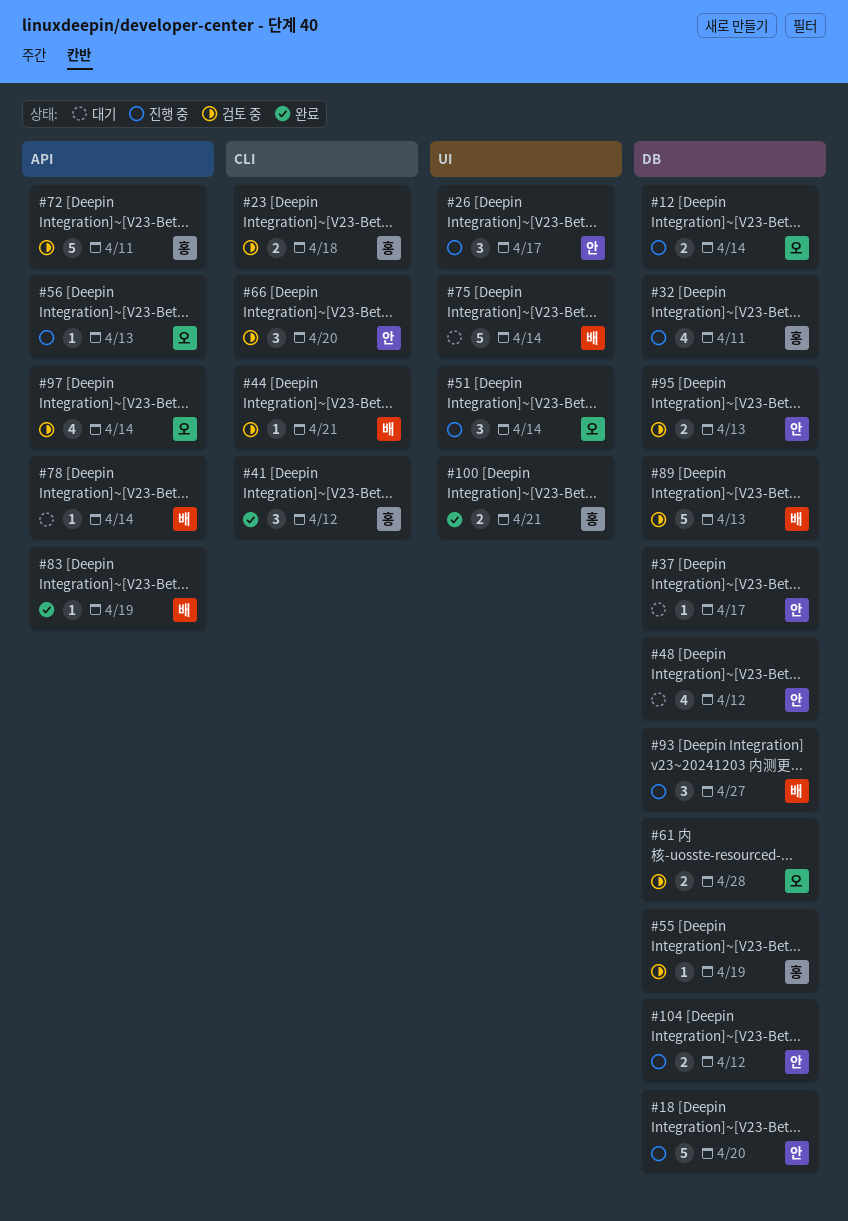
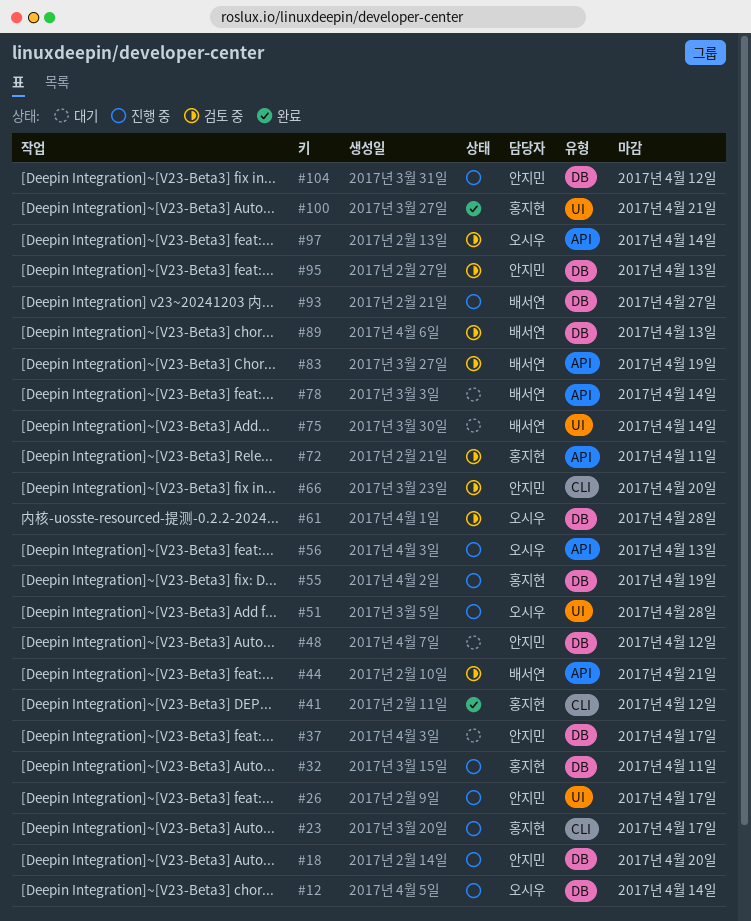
#23, status: 검토 중 -> 진행 중
#23, due: Apr 18 -> Apr 17
#44, label: CLI -> API
#51, due: Apr 14 -> Apr 28
#55, status: 검토 중 -> 진행 중
#83, status: 완료 -> 검토 중

